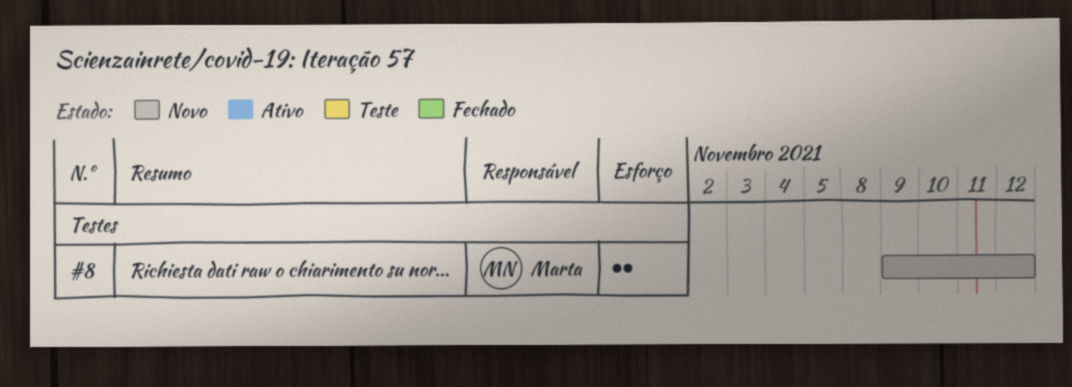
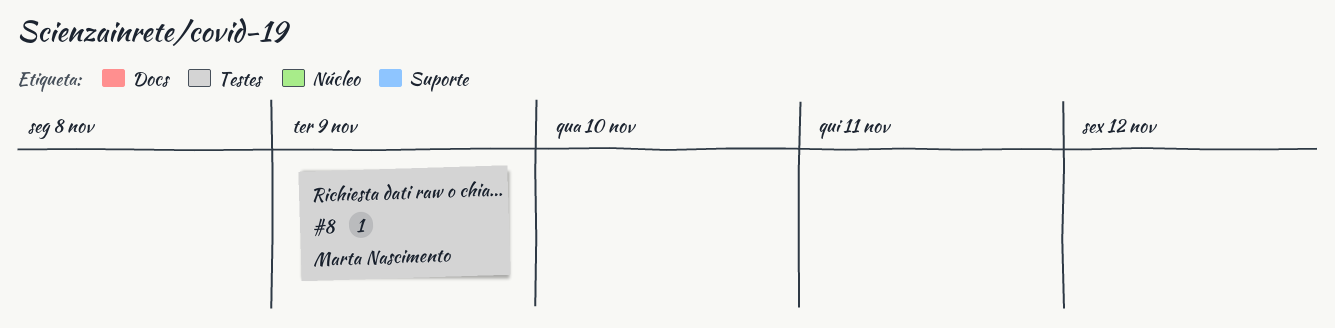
#8, estimate: 2 -> 1
#8, due: Nov 12 -> Nov 9

